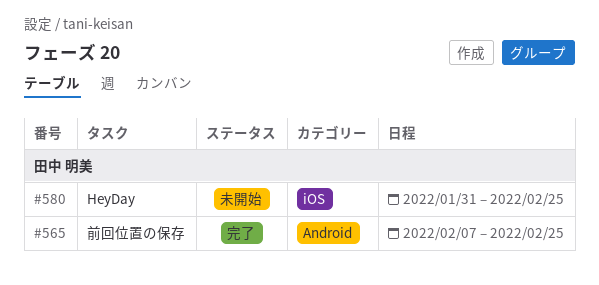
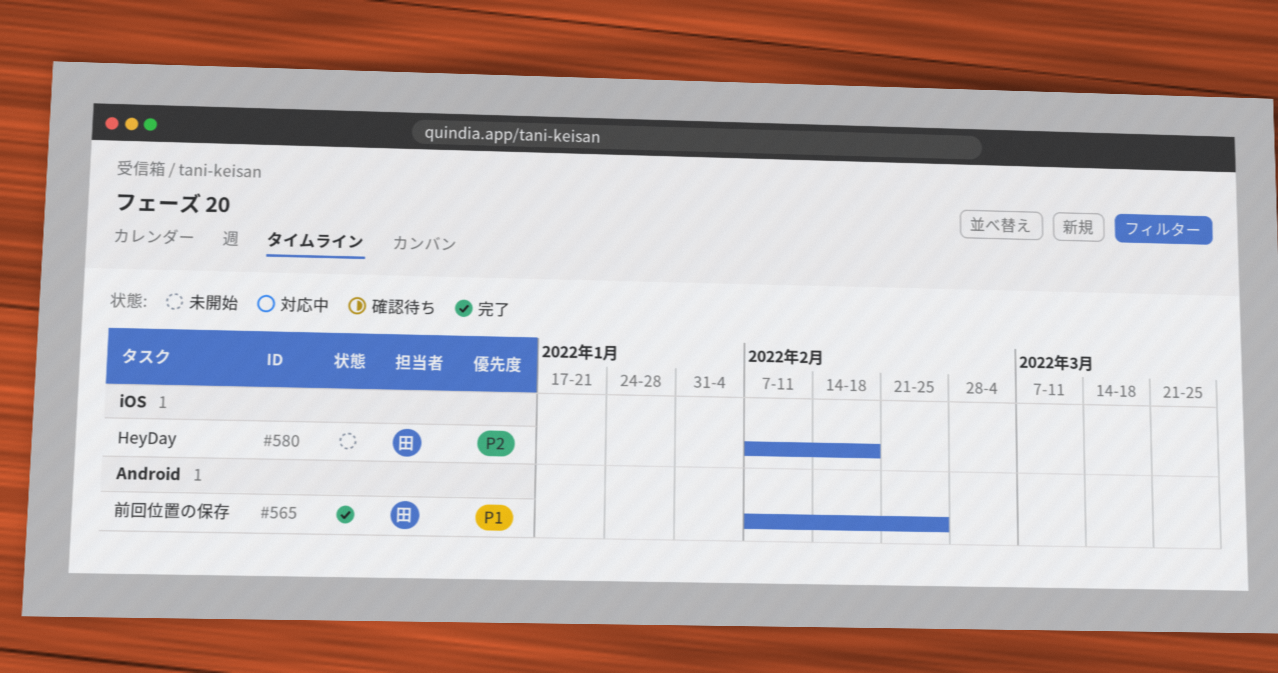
#580, start: Jan 31 -> Feb 7
#580, due: Feb 25 -> Feb 18

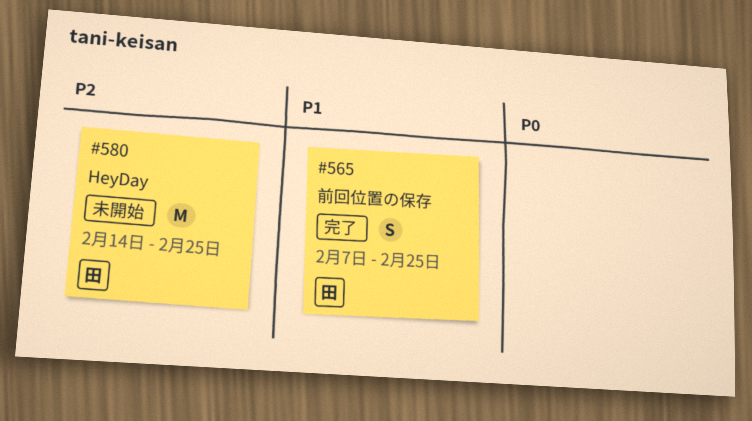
#580, start: Feb 7 -> Feb 14
#580, due: Feb 18 -> Feb 25

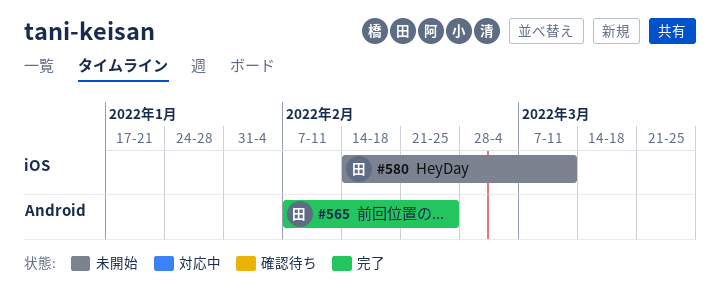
#580, due: Feb 25 -> Mar 11

